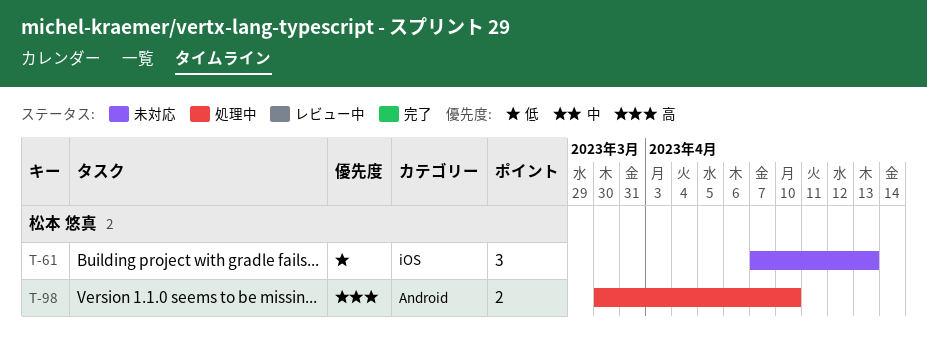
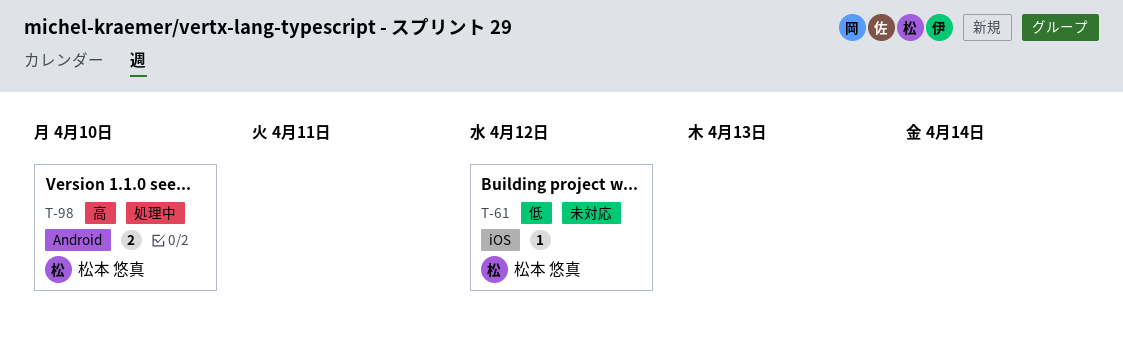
T-61, estimate: 3 -> 1
T-61, due: Apr 13 -> Apr 12

